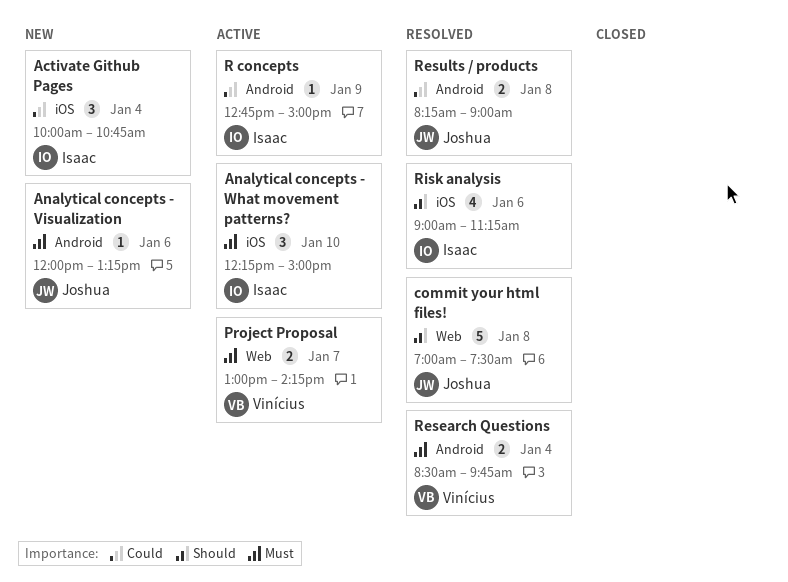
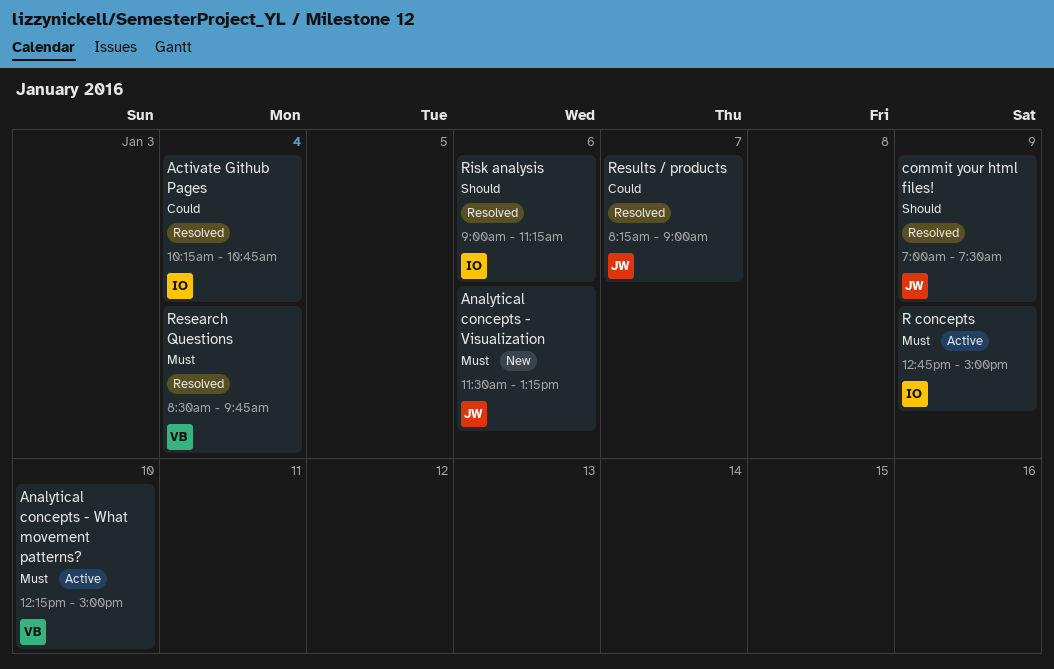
Activate Github Pages, status: New -> Resolved
Activate Github Pages, begins: 10:00 -> 10:15
Analytical concepts - Visualization, begins: 12:00 -> 11:30
Analytical concepts - What movement patterns?, owner: Isaac -> Vinícius
commit your html files!, day: Jan 8 -> Jan 9
Project Proposal: present -> none
R concepts, priority: Could -> Must
Results / products, day: Jan 8 -> Jan 7

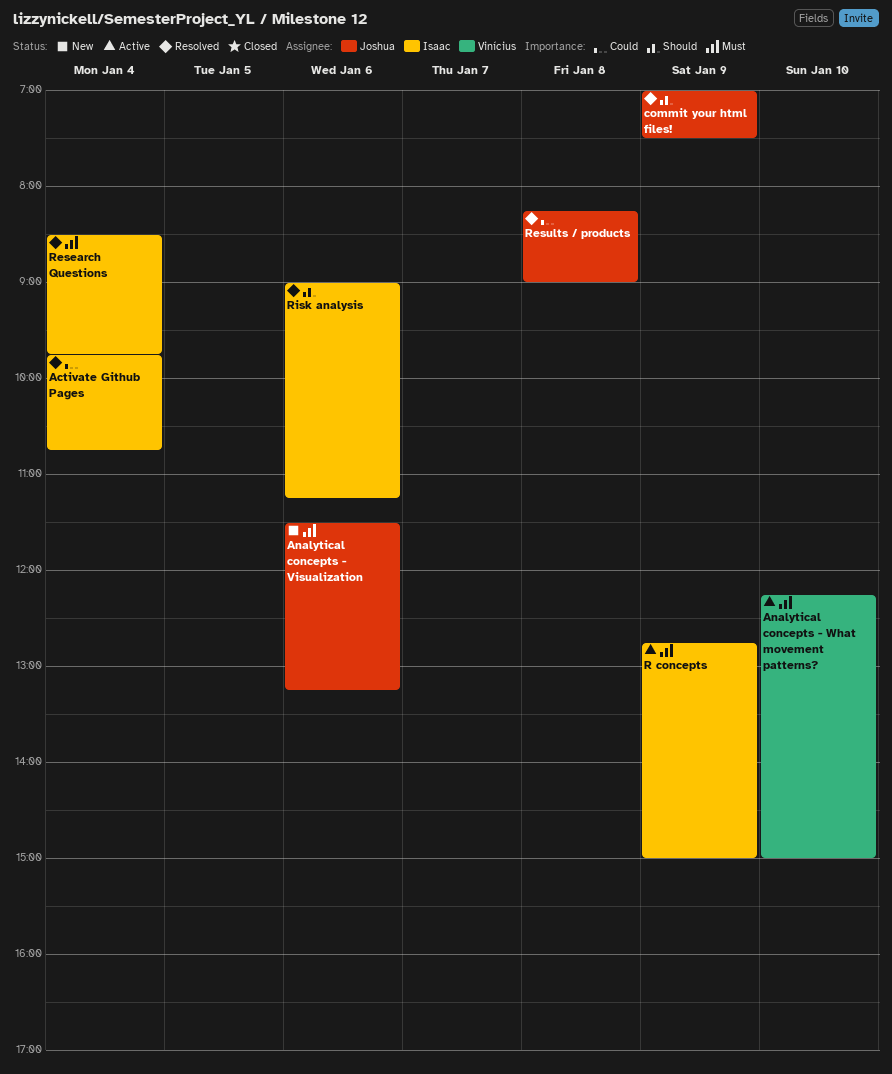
Activate Github Pages, begins: 10:15 -> 09:45
Research Questions, owner: Vinícius -> Isaac
Results / products, day: Jan 7 -> Jan 8

